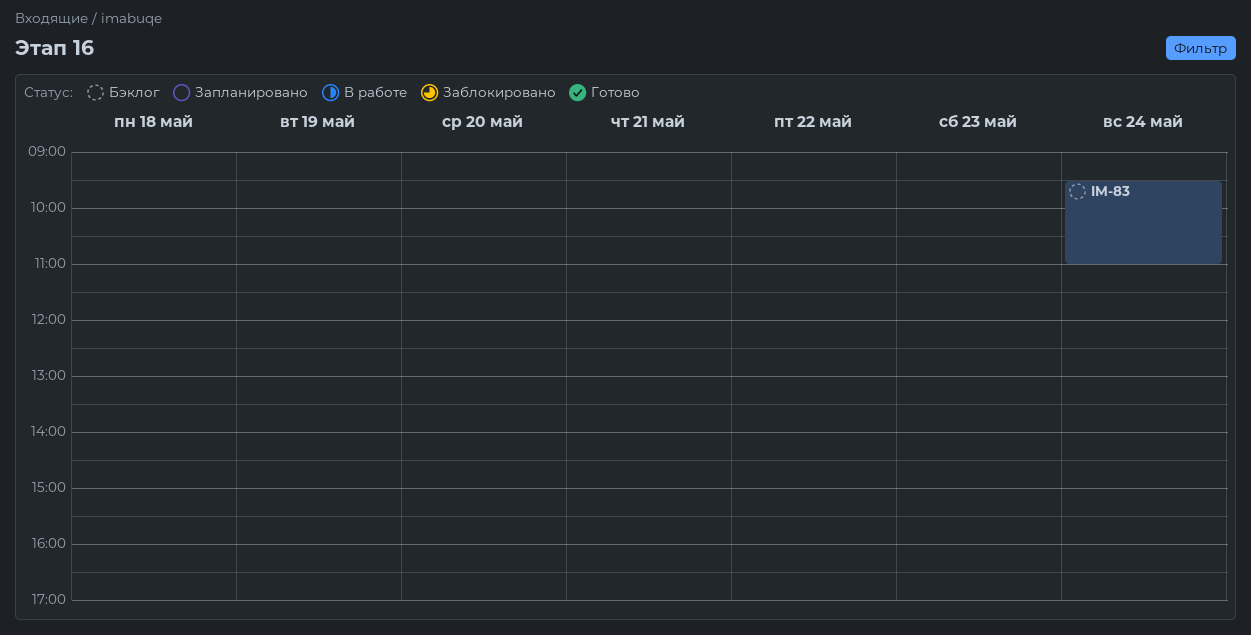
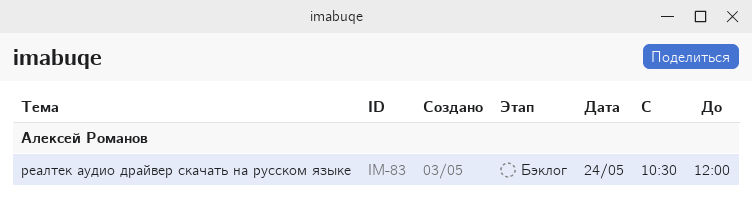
IM-83, begins: 09:30 -> 10:30
IM-83, ends: 11:00 -> 12:00

